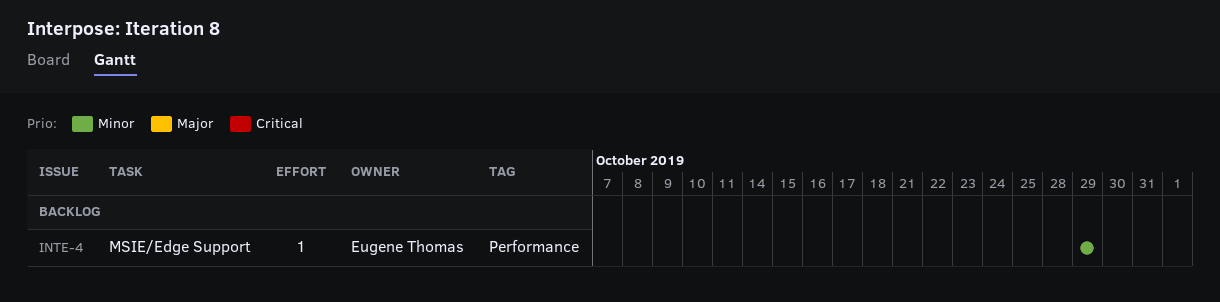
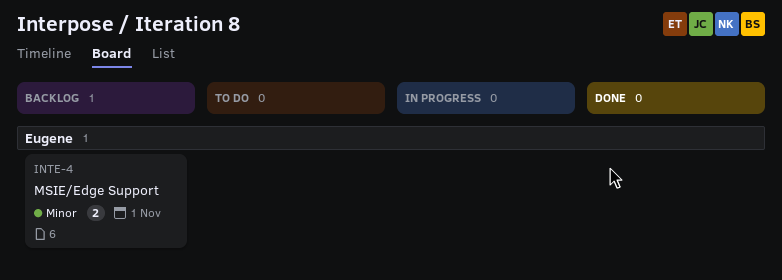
INTE-4, estimate: 1 -> 2
INTE-4, due: Oct 29 -> Nov 1

